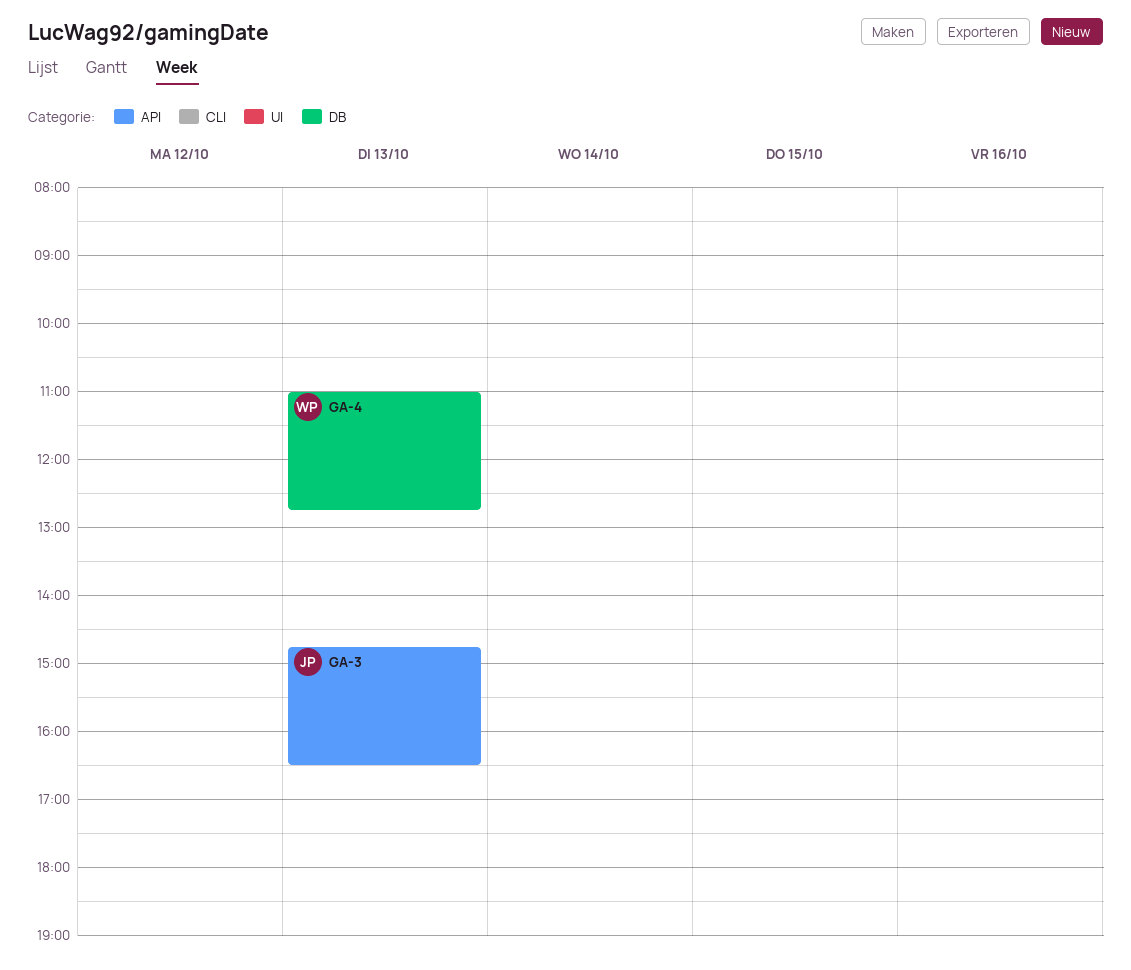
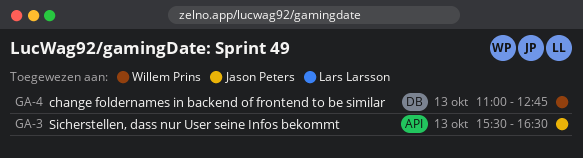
GA-3, begins: 14:45 -> 15:30

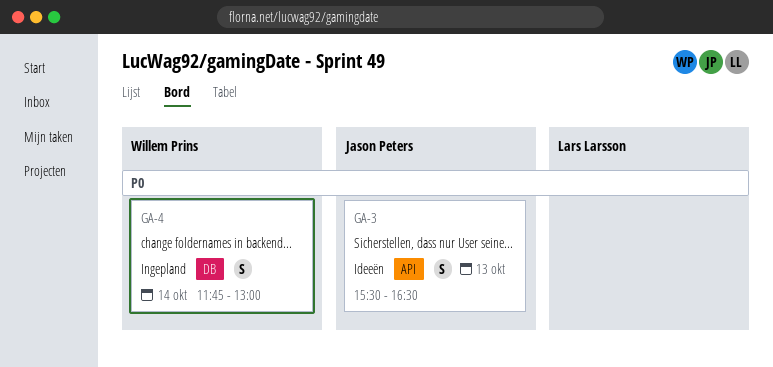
GA-4, day: Oct 13 -> Oct 14
GA-4, begins: 11:00 -> 11:45
GA-4, ends: 12:45 -> 13:00

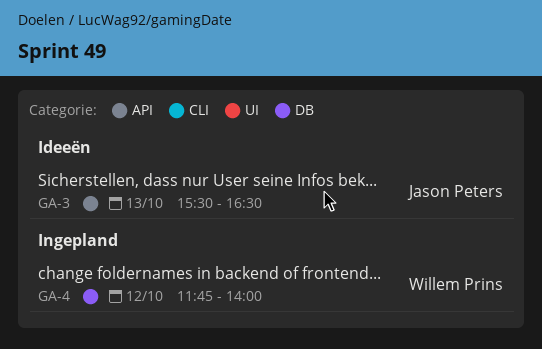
GA-4, day: Oct 14 -> Oct 12
GA-4, ends: 13:00 -> 14:00

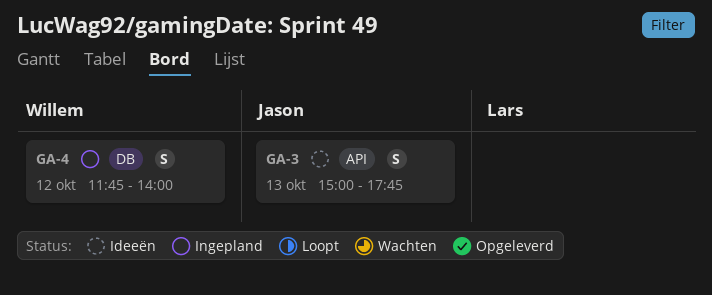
GA-3, begins: 15:30 -> 15:00
GA-3, ends: 16:30 -> 17:45

